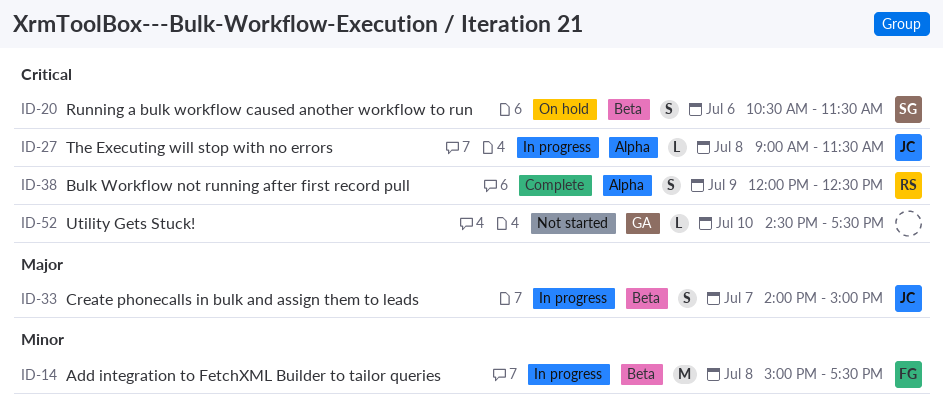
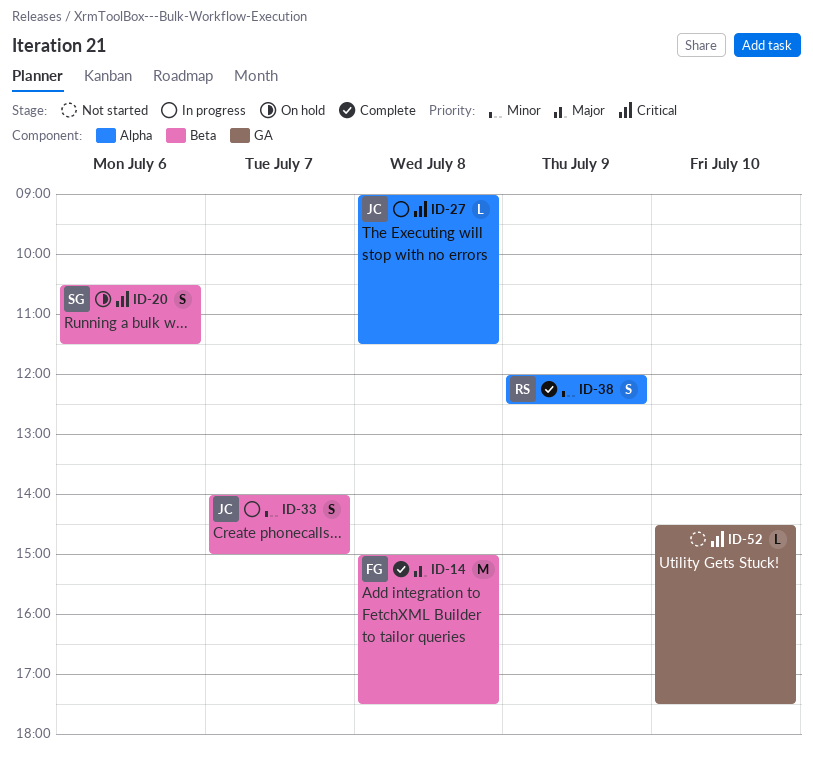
ID-14, status: In progress -> Complete
ID-14, priority: Minor -> Major
ID-33, priority: Major -> Minor
ID-38, priority: Critical -> Minor

